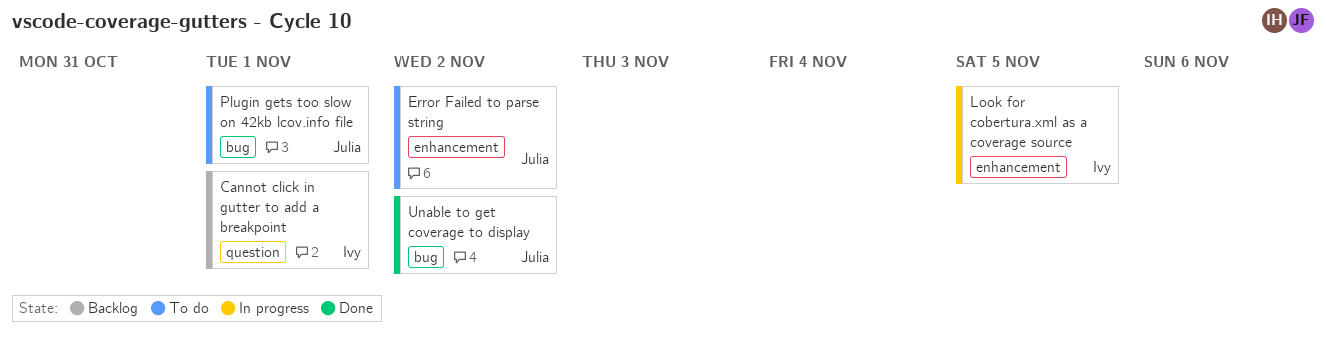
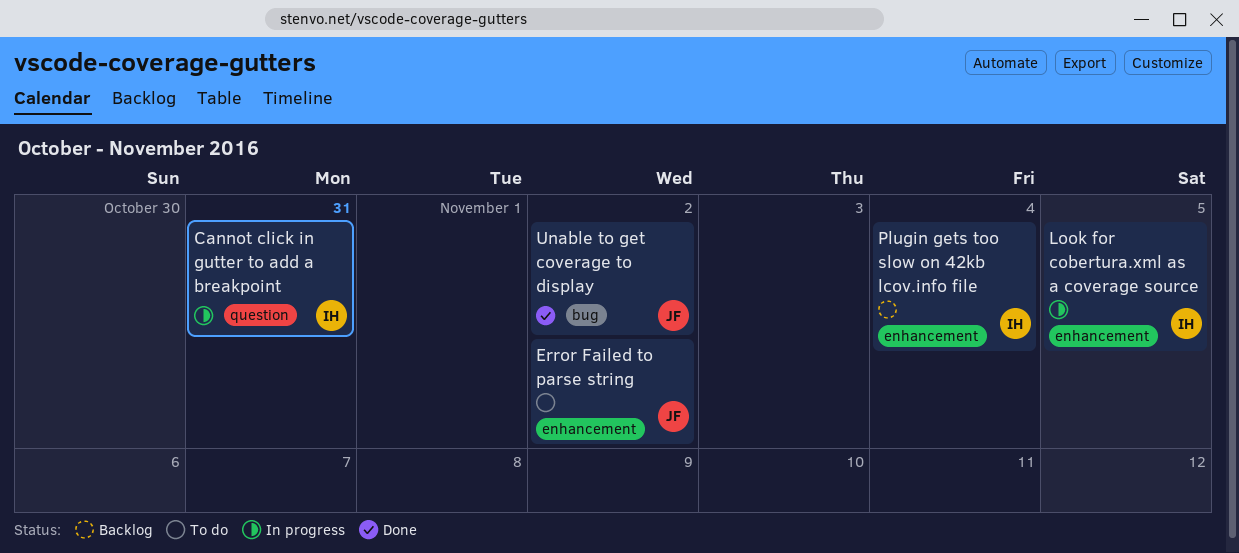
Cannot click in gutter to add a breakpoint, status: Backlog -> In progress
Cannot click in gutter to add a breakpoint, due: Nov 1 -> Oct 31
Plugin gets too slow on 42kb lcov.info file, status: To do -> Backlog
Plugin gets too slow on 42kb lcov.info file, owner: Julia -> Ivy
Plugin gets too slow on 42kb lcov.info file, label: bug -> enhancement
Plugin gets too slow on 42kb lcov.info file, due: Nov 1 -> Nov 4

